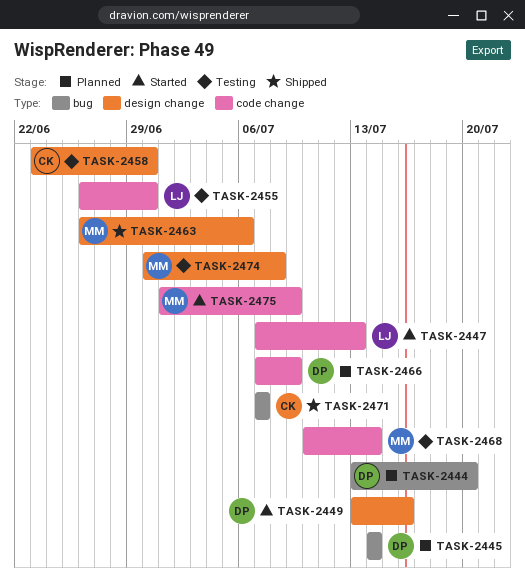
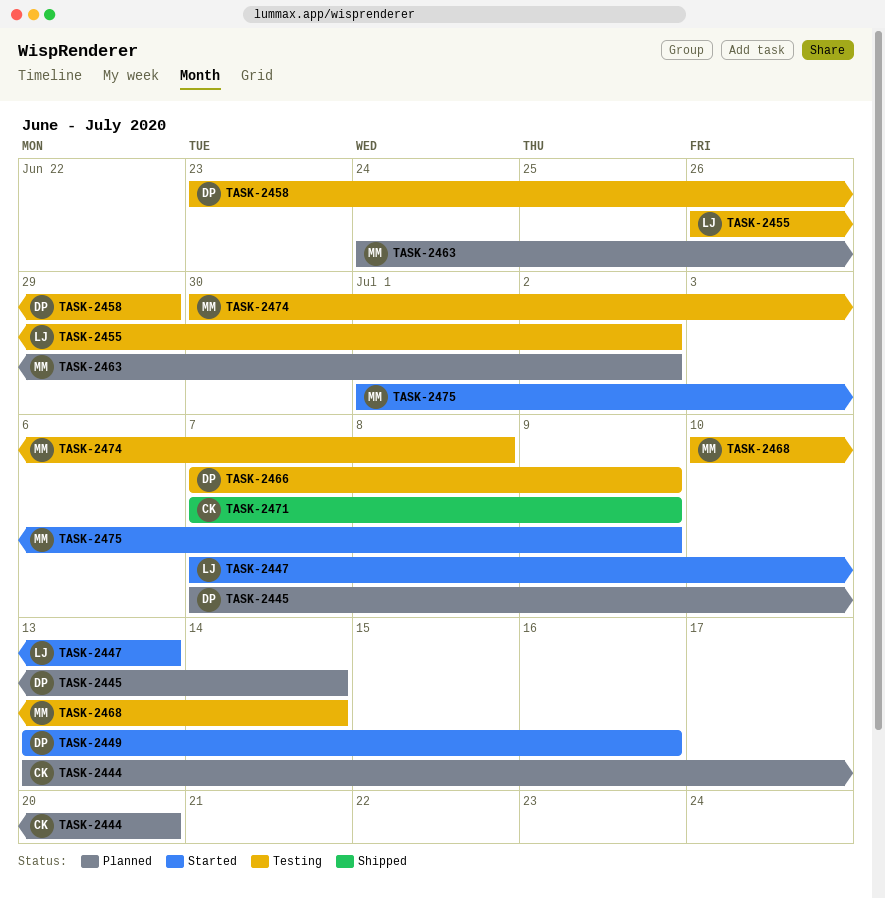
TASK-2444, owner: DP -> CK
TASK-2445, start: Jul 14 -> Jul 7
TASK-2455, due: Jun 30 -> Jul 2
TASK-2458, owner: CK -> DP
TASK-2458, due: Jun 30 -> Jun 29
TASK-2463, status: Shipped -> Planned
TASK-2463, start: Jun 26 -> Jun 24
TASK-2463, due: Jul 6 -> Jul 2
TASK-2466, status: Planned -> Testing
TASK-2471, due: Jul 7 -> Jul 9

